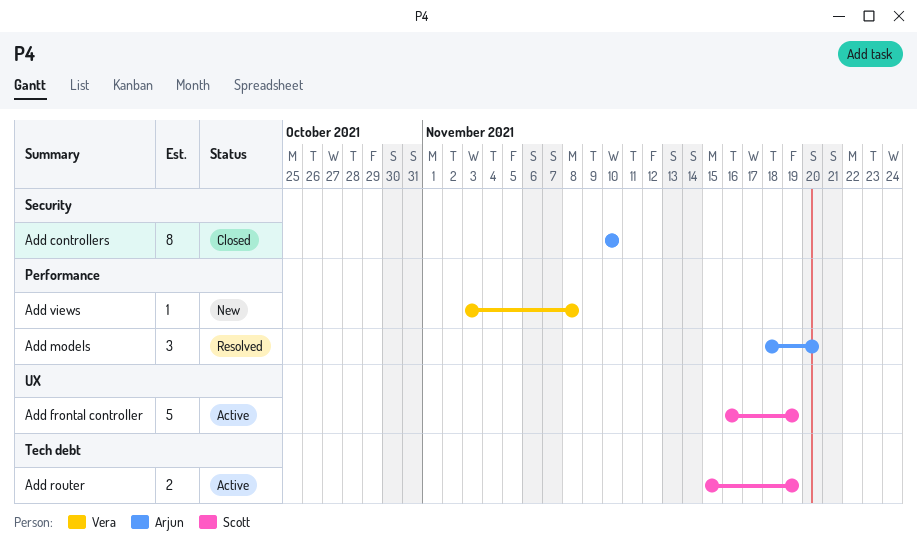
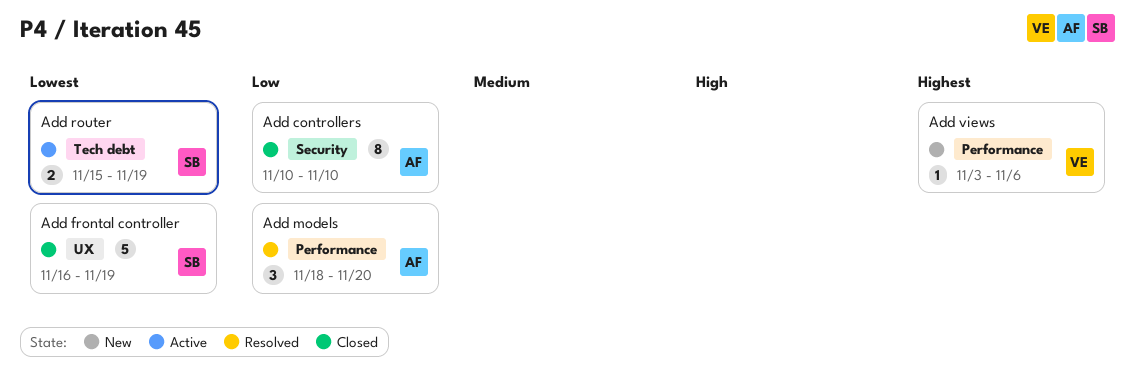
Add frontal controller, status: Active -> Closed
Add views, due: Nov 8 -> Nov 6

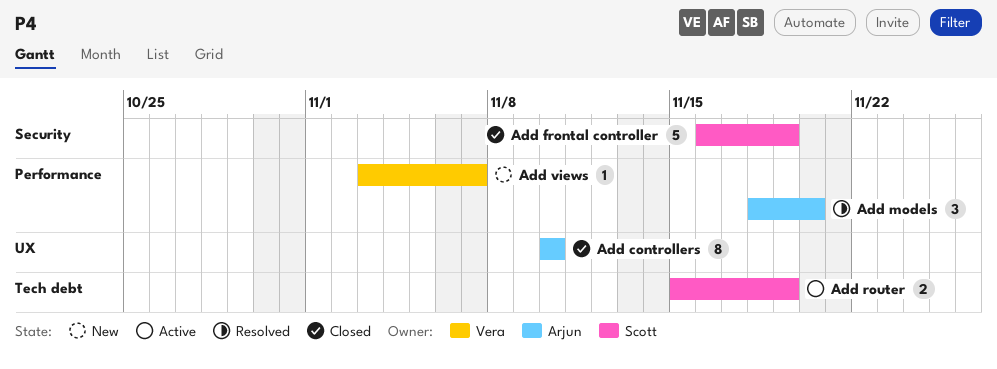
Add controllers, label: Security -> UX
Add frontal controller, label: UX -> Security
Add views, due: Nov 6 -> Nov 7

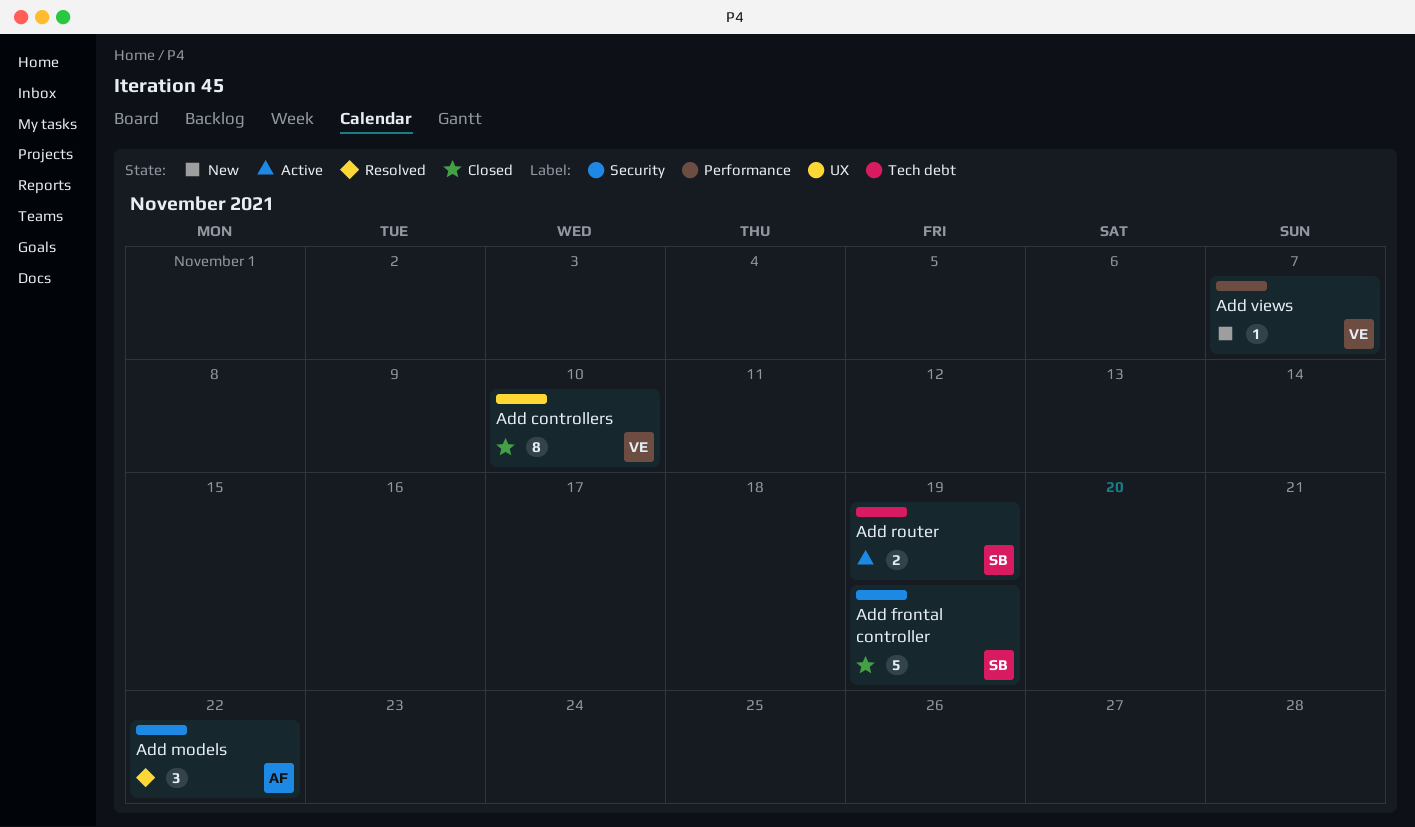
Add controllers, owner: Arjun -> Vera
Add models, label: Performance -> Security
Add models, due: Nov 20 -> Nov 22

